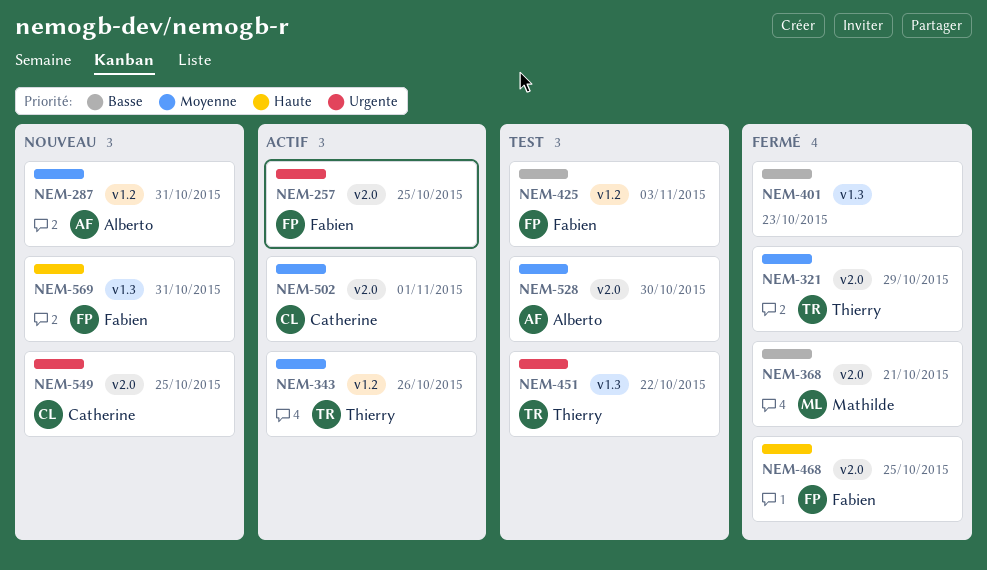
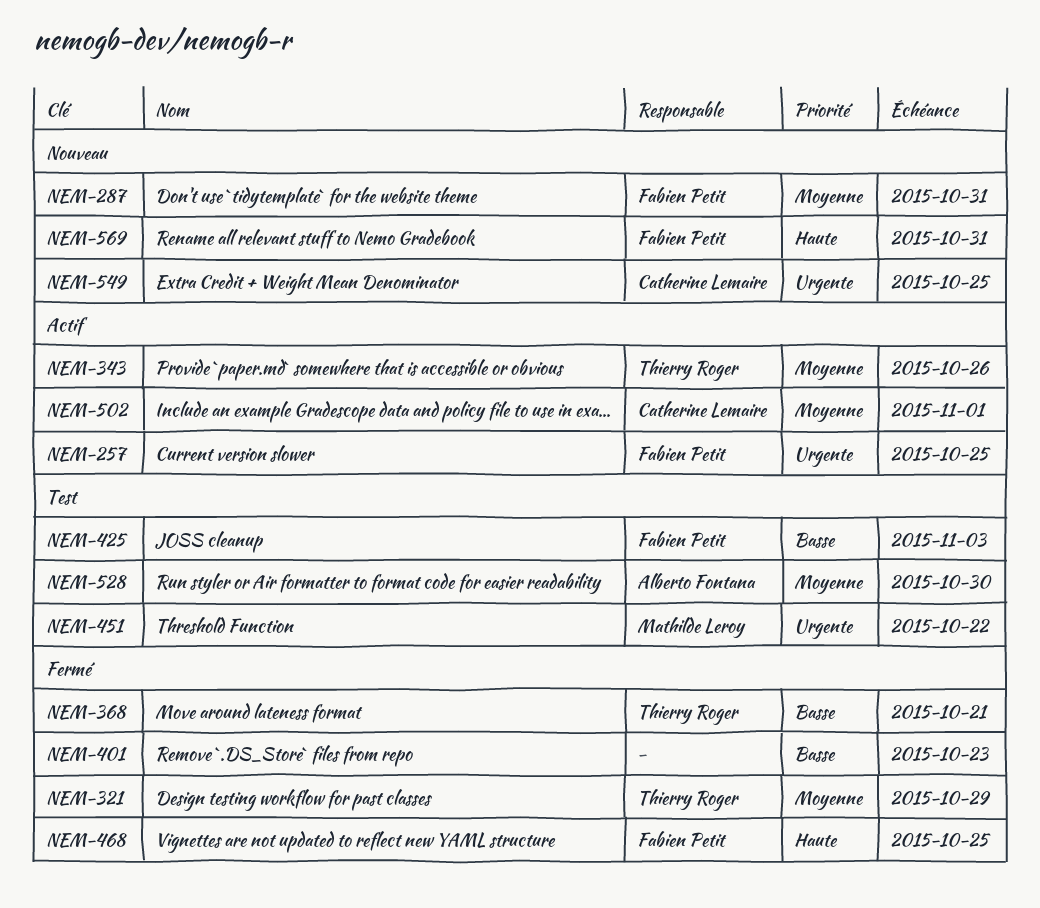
NEM-287, owner: Alberto Fontana -> Fabien Petit
NEM-368, owner: Mathilde Leroy -> Thierry Roger
NEM-451, owner: Thierry Roger -> Mathilde Leroy

